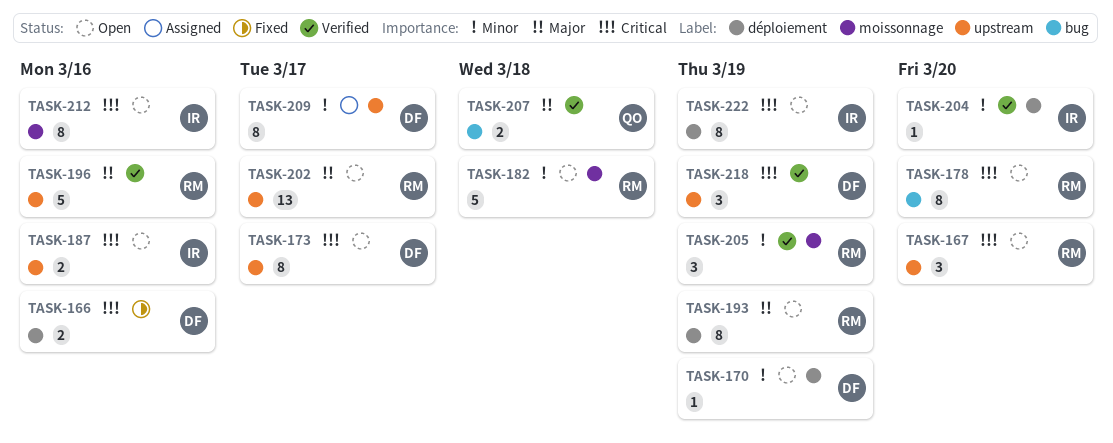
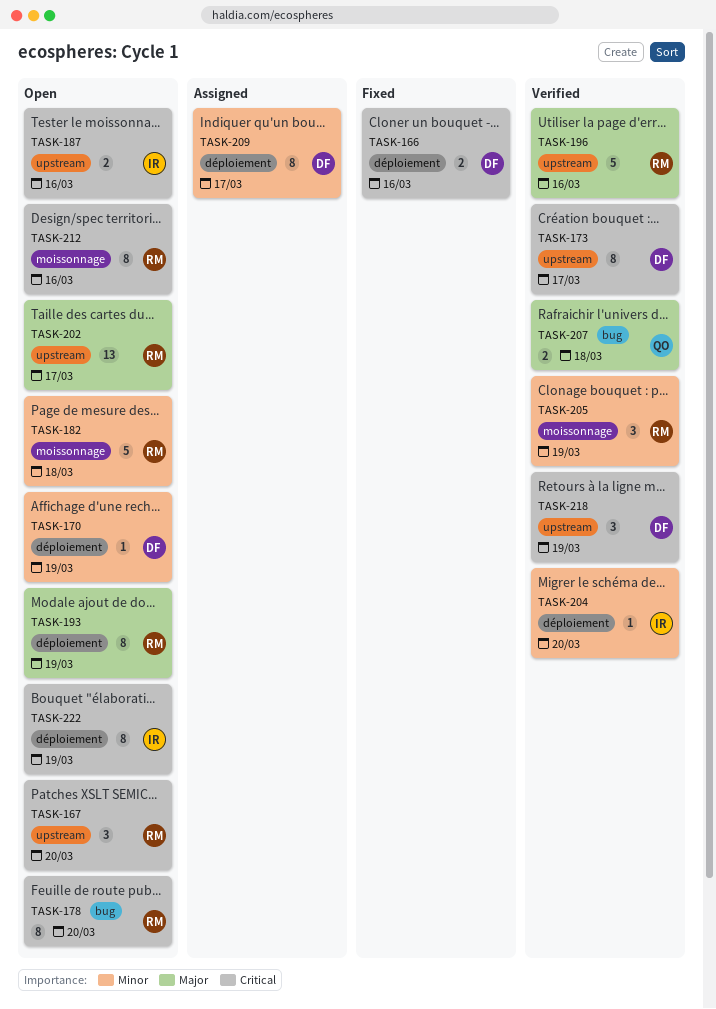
TASK-173, status: Open -> Verified
TASK-209, label: upstream -> déploiement
TASK-212, owner: IR -> RM

